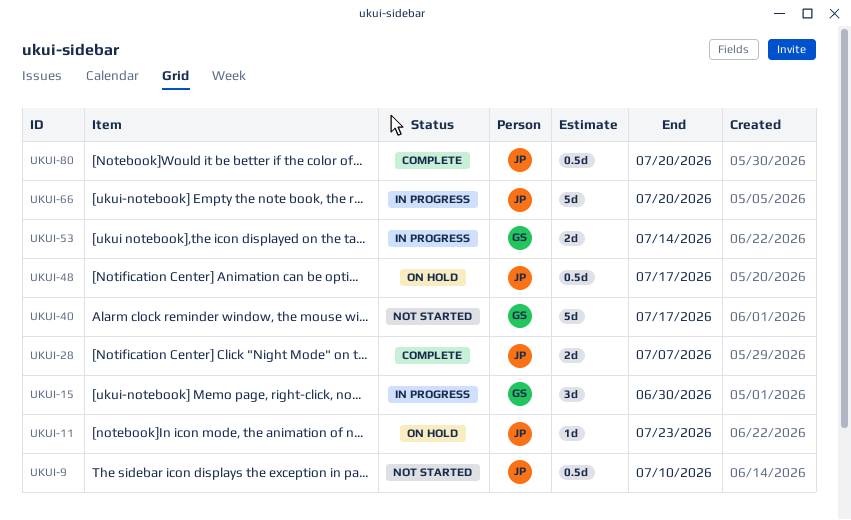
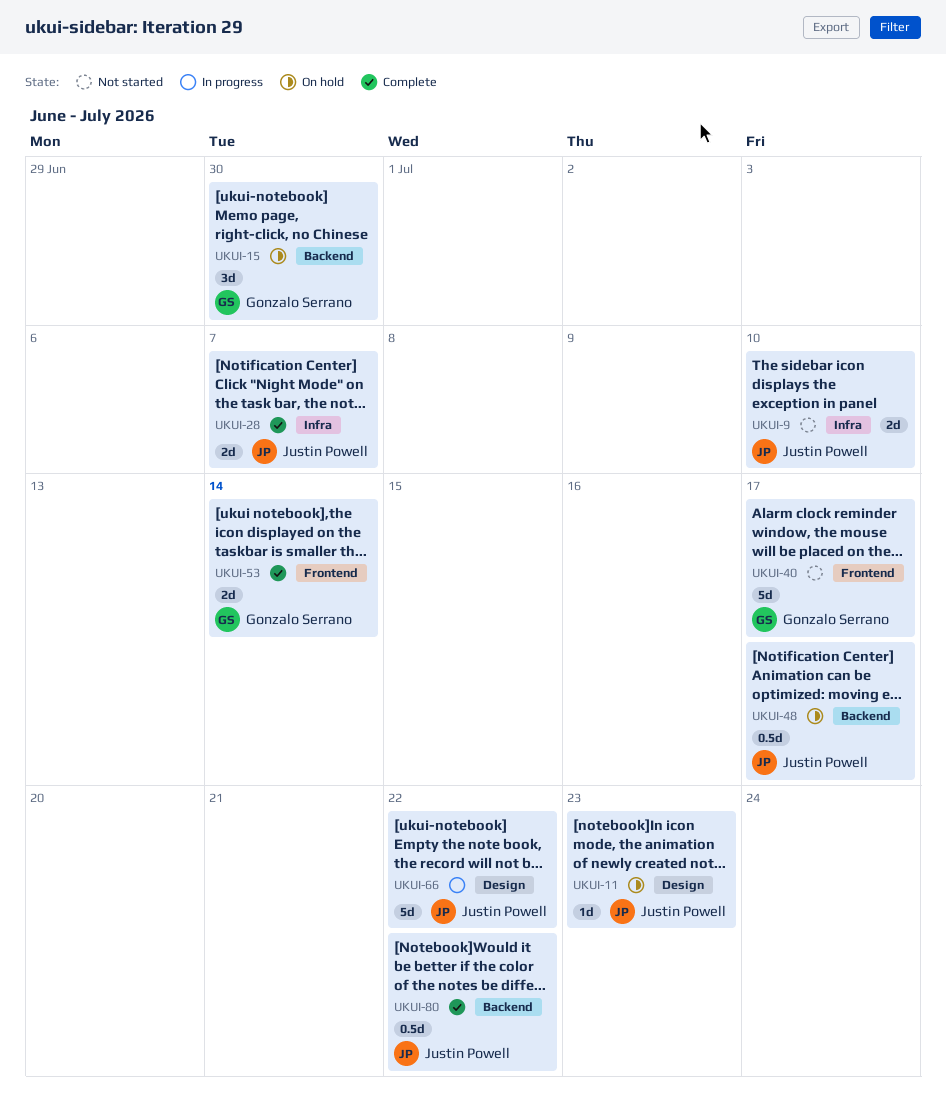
UKUI-9, estimate: 0.5d -> 2d
UKUI-15, status: In progress -> On hold
UKUI-53, status: In progress -> Complete
UKUI-66, due: Jul 20 -> Jul 22
UKUI-80, due: Jul 20 -> Jul 22

